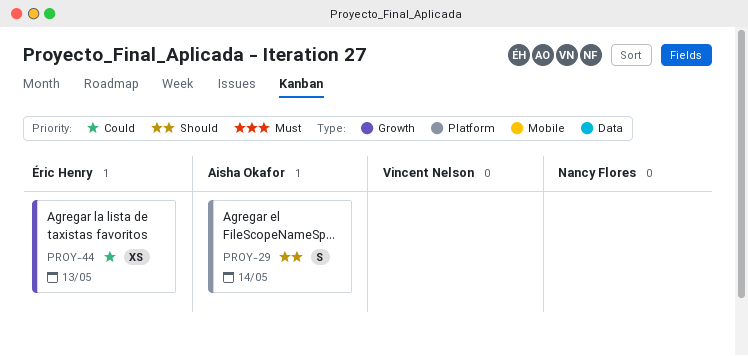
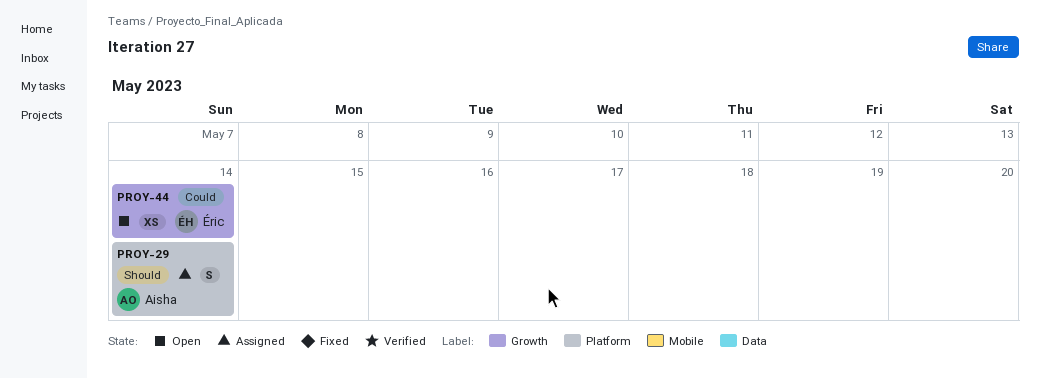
PROY-44, due: May 13 -> May 14

